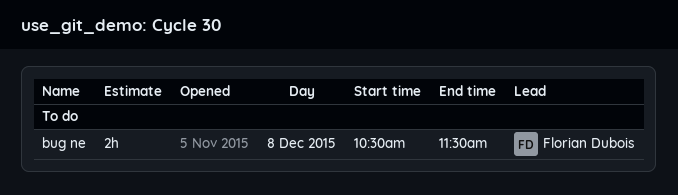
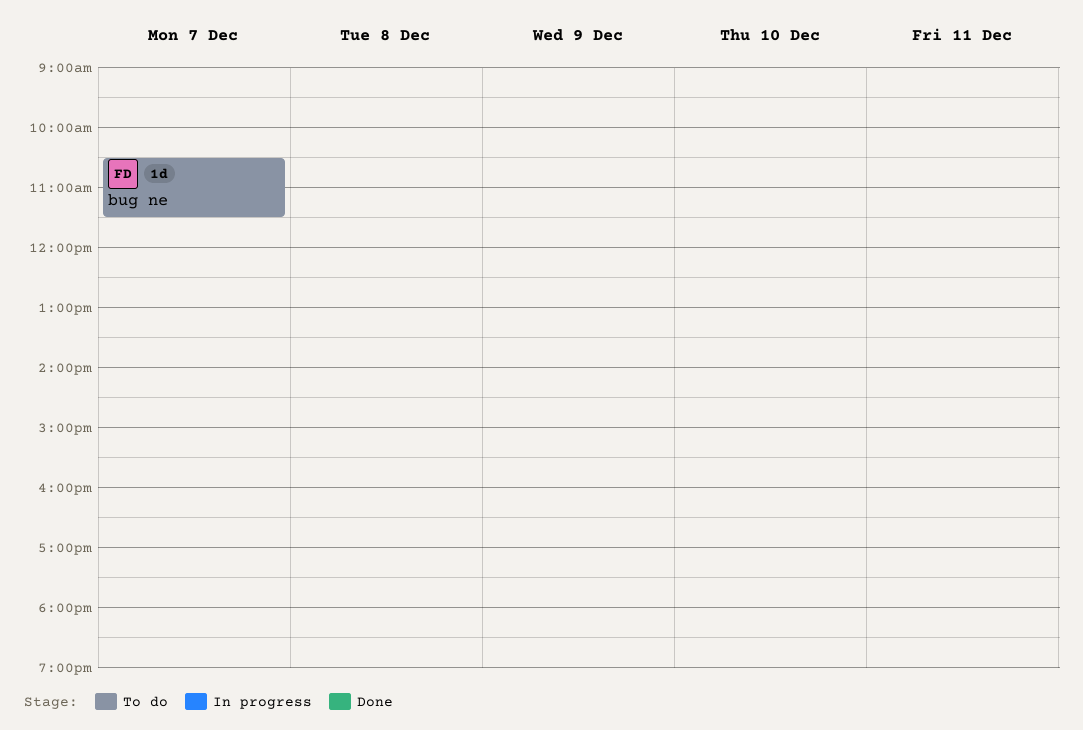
bug ne, estimate: 2h -> 1d
bug ne, day: Dec 8 -> Dec 7

